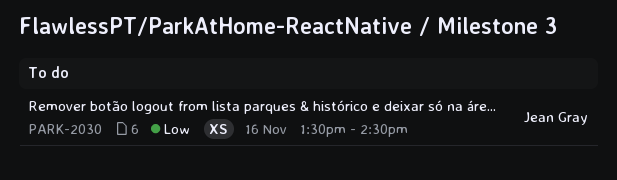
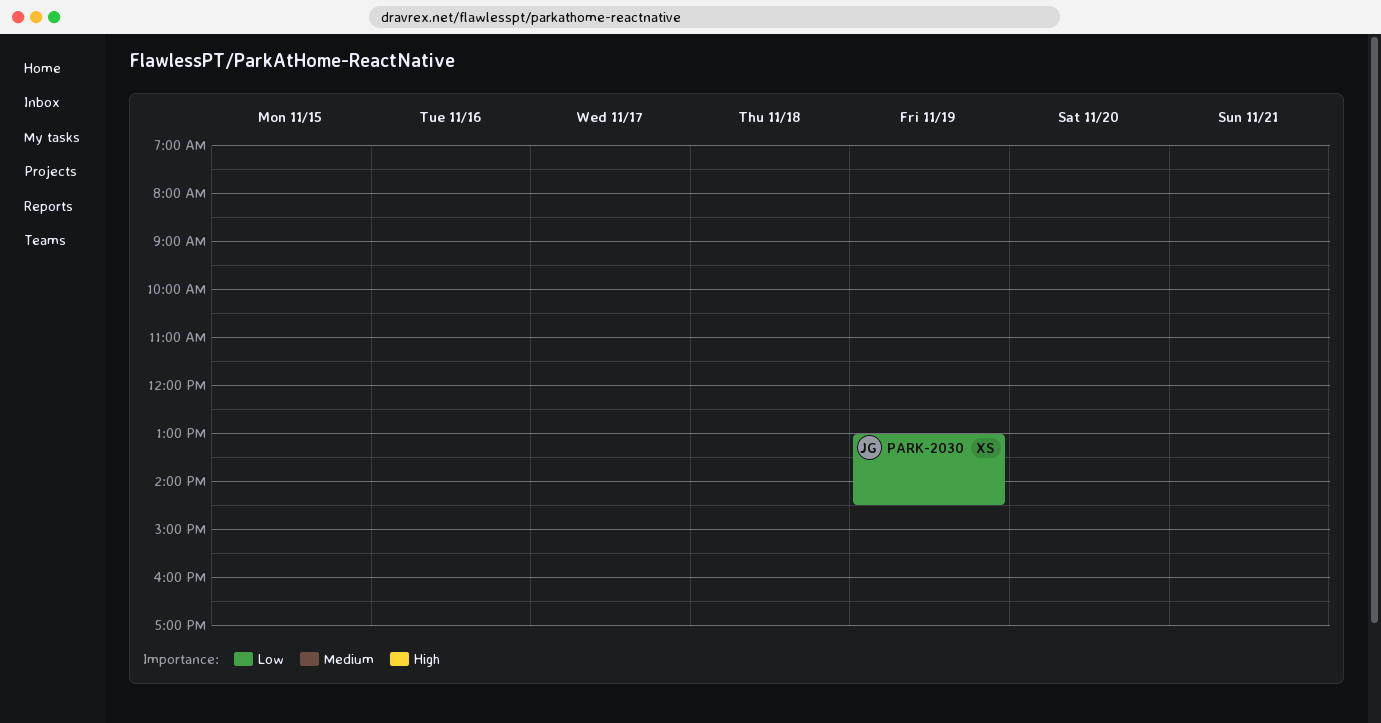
PARK-2030, day: Nov 16 -> Nov 19
PARK-2030, begins: 13:30 -> 13:00

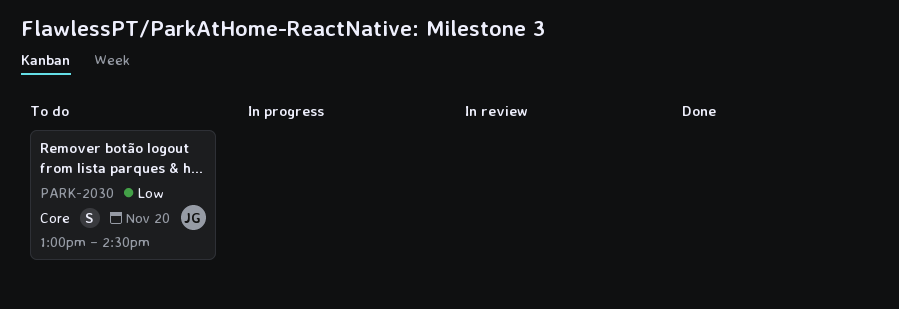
PARK-2030, estimate: XS -> S
PARK-2030, day: Nov 19 -> Nov 20

